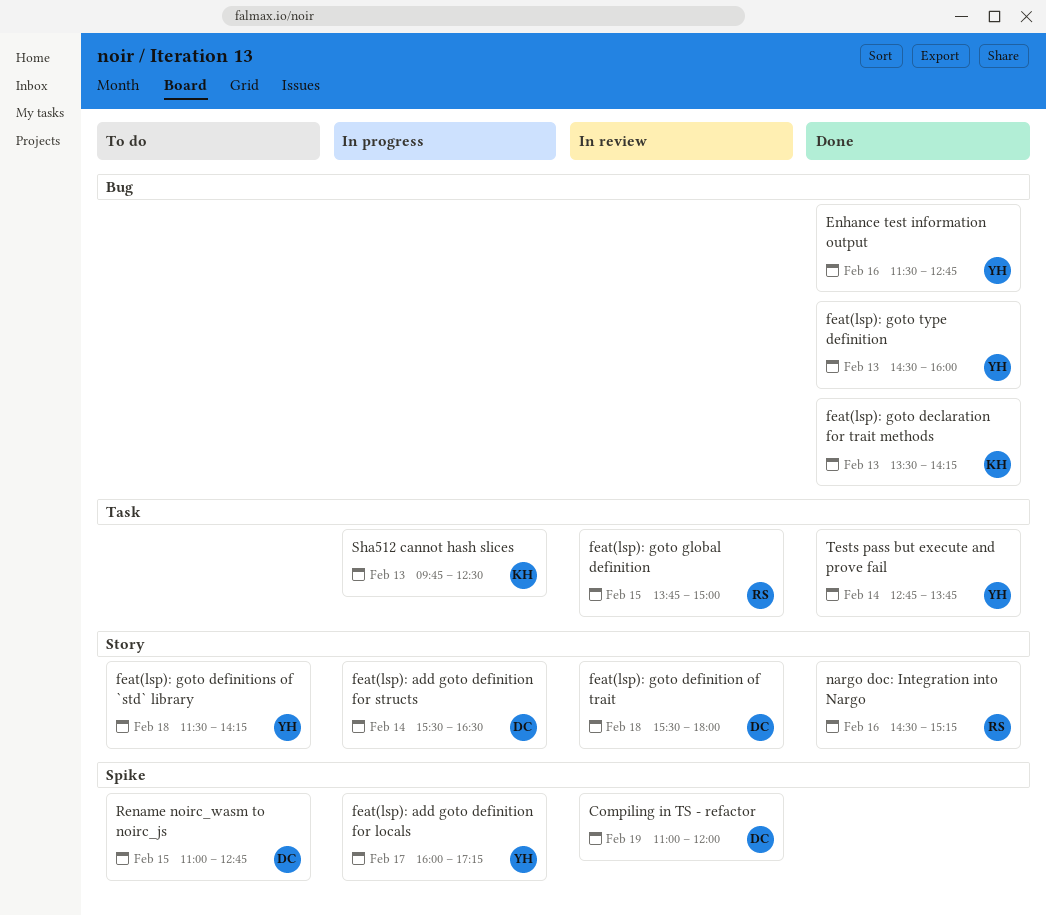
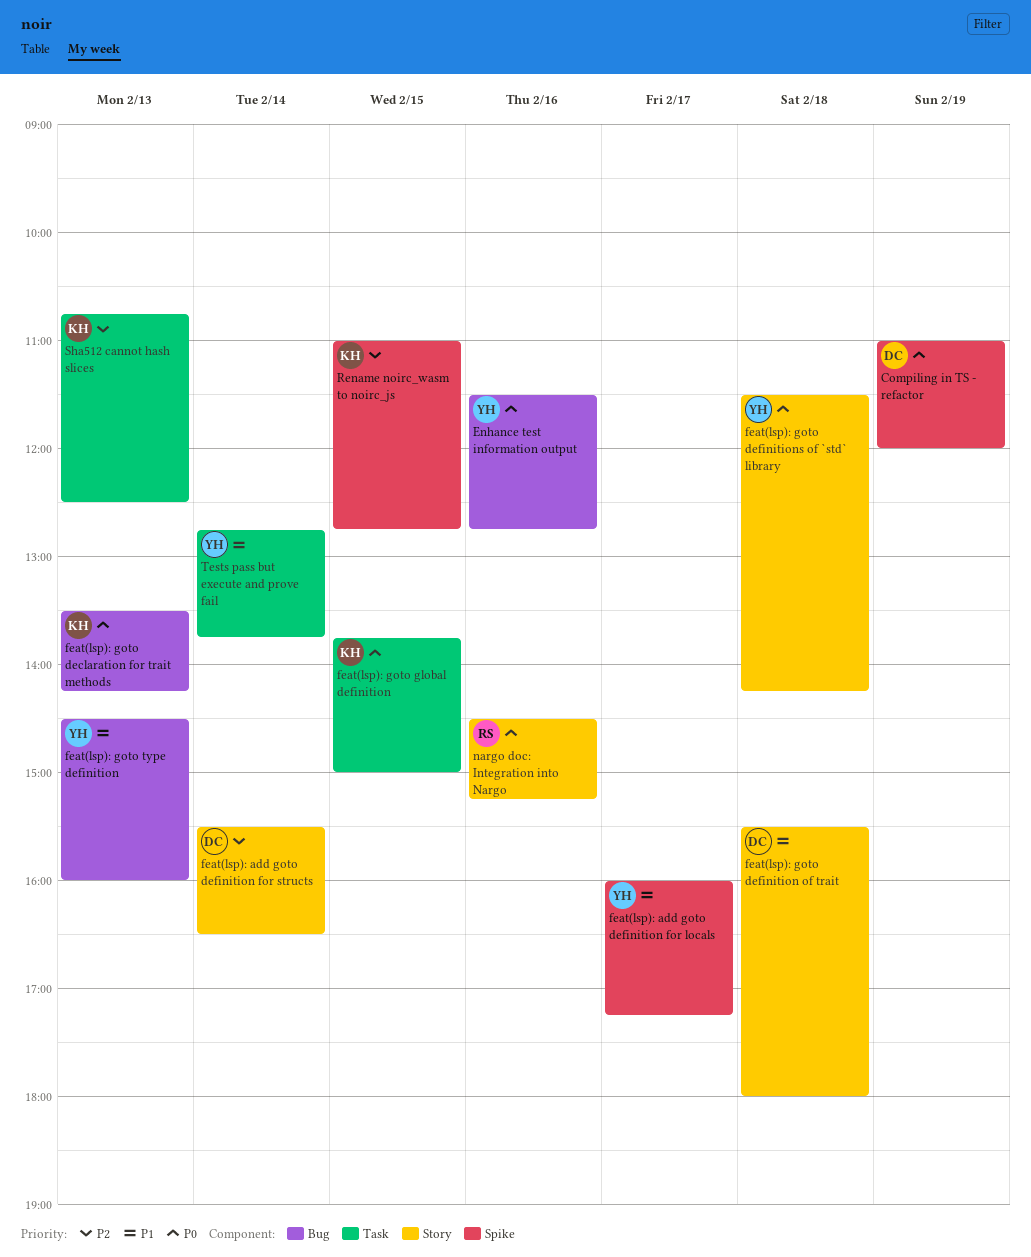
feat(lsp): goto global definition, owner: RS -> KH
Rename noirc_wasm to noirc_js, owner: DC -> KH
Sha512 cannot hash slices, begins: 09:45 -> 10:45

